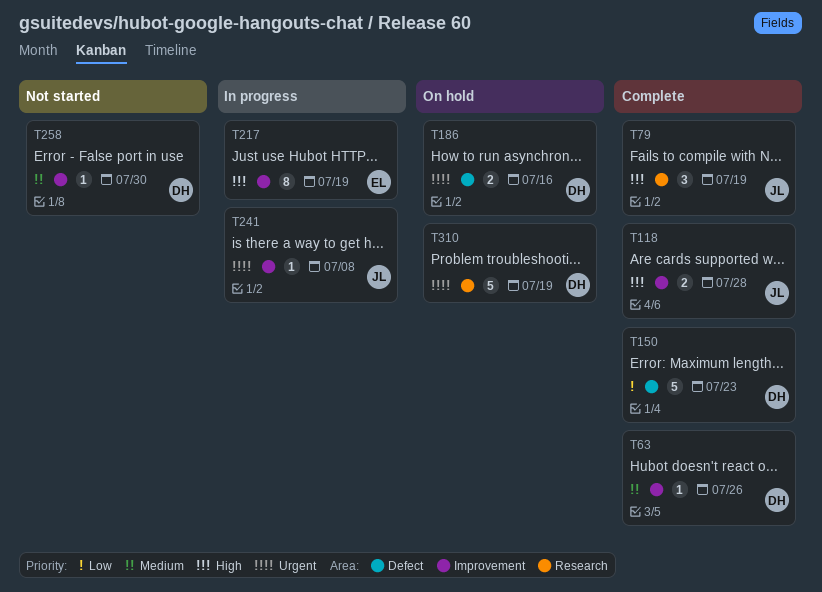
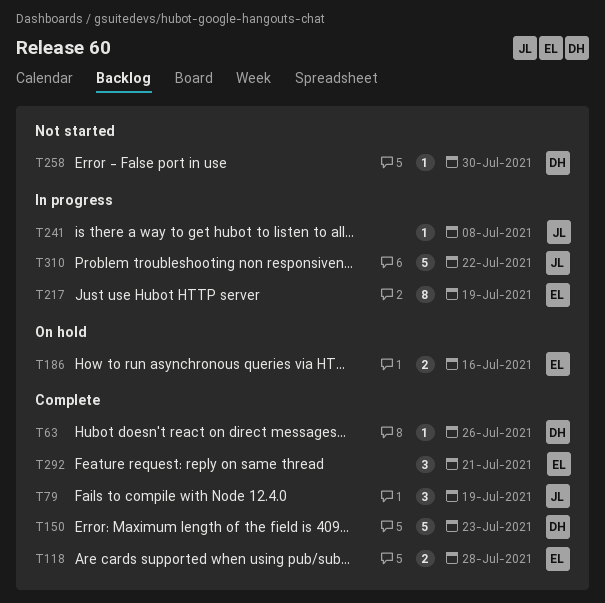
T118, owner: JL -> EL
T186, owner: DH -> EL
T292: none -> present
T310, status: On hold -> In progress
T310, owner: DH -> JL
T310, due: Jul 19 -> Jul 22

